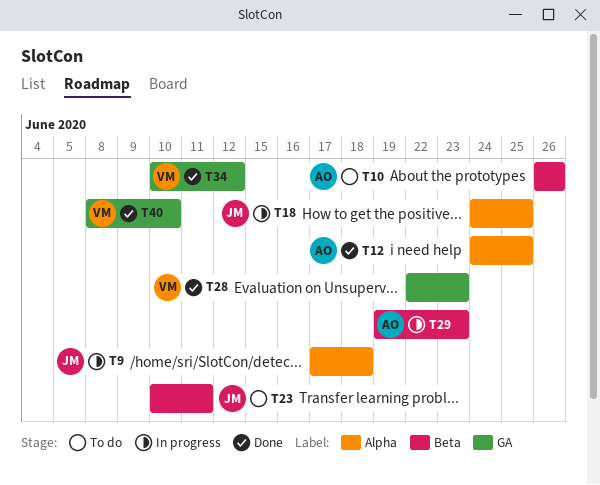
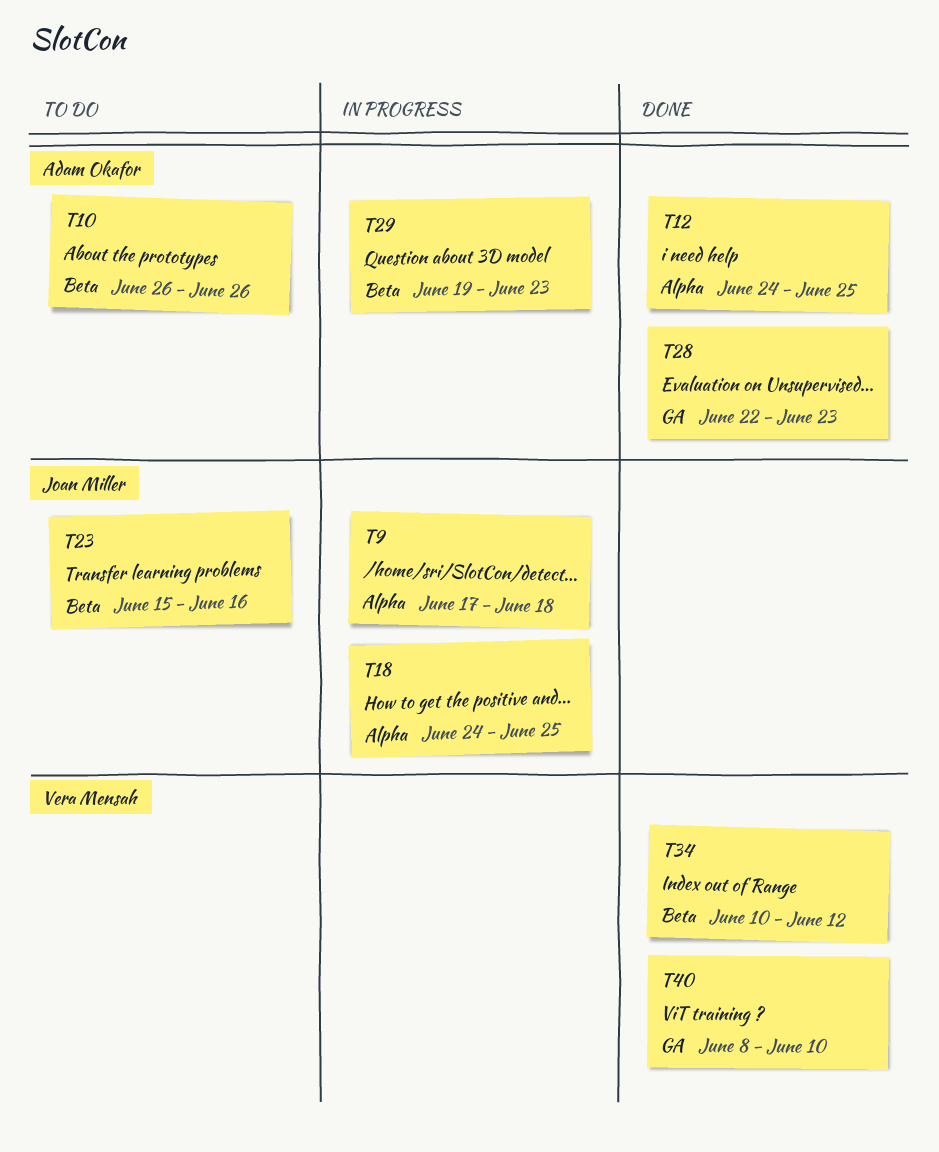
T23, start: Jun 10 -> Jun 15
T23, due: Jun 11 -> Jun 16
T28, owner: Vera Mensah -> Adam Okafor
T34, label: GA -> Beta

